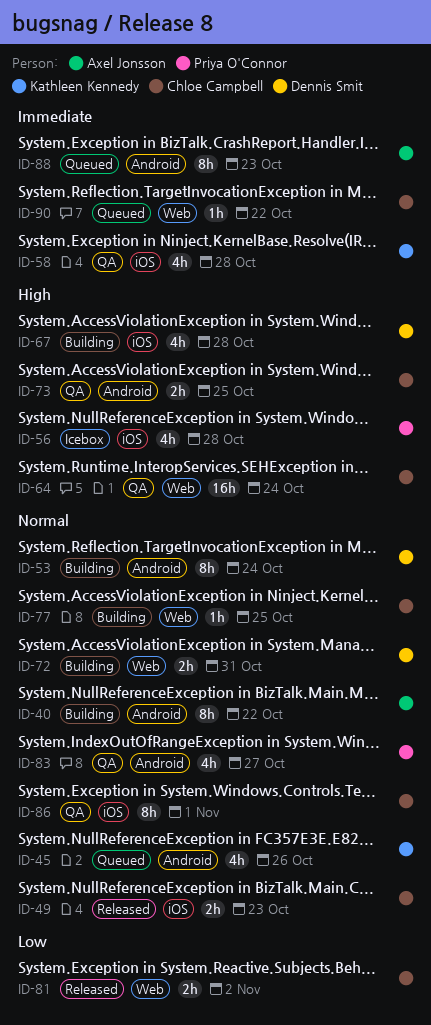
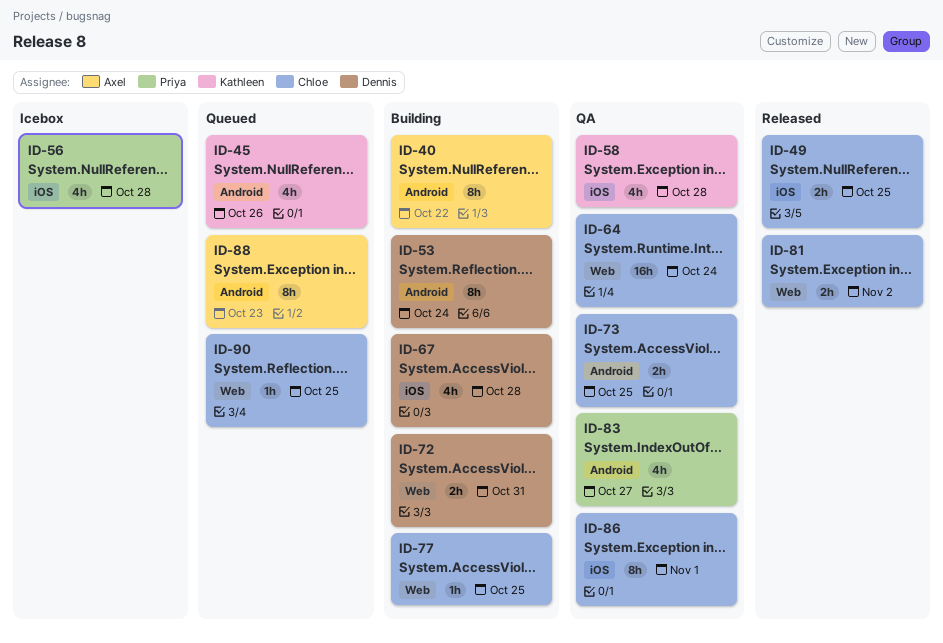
ID-49, due: Oct 23 -> Oct 25
ID-90, due: Oct 22 -> Oct 25

